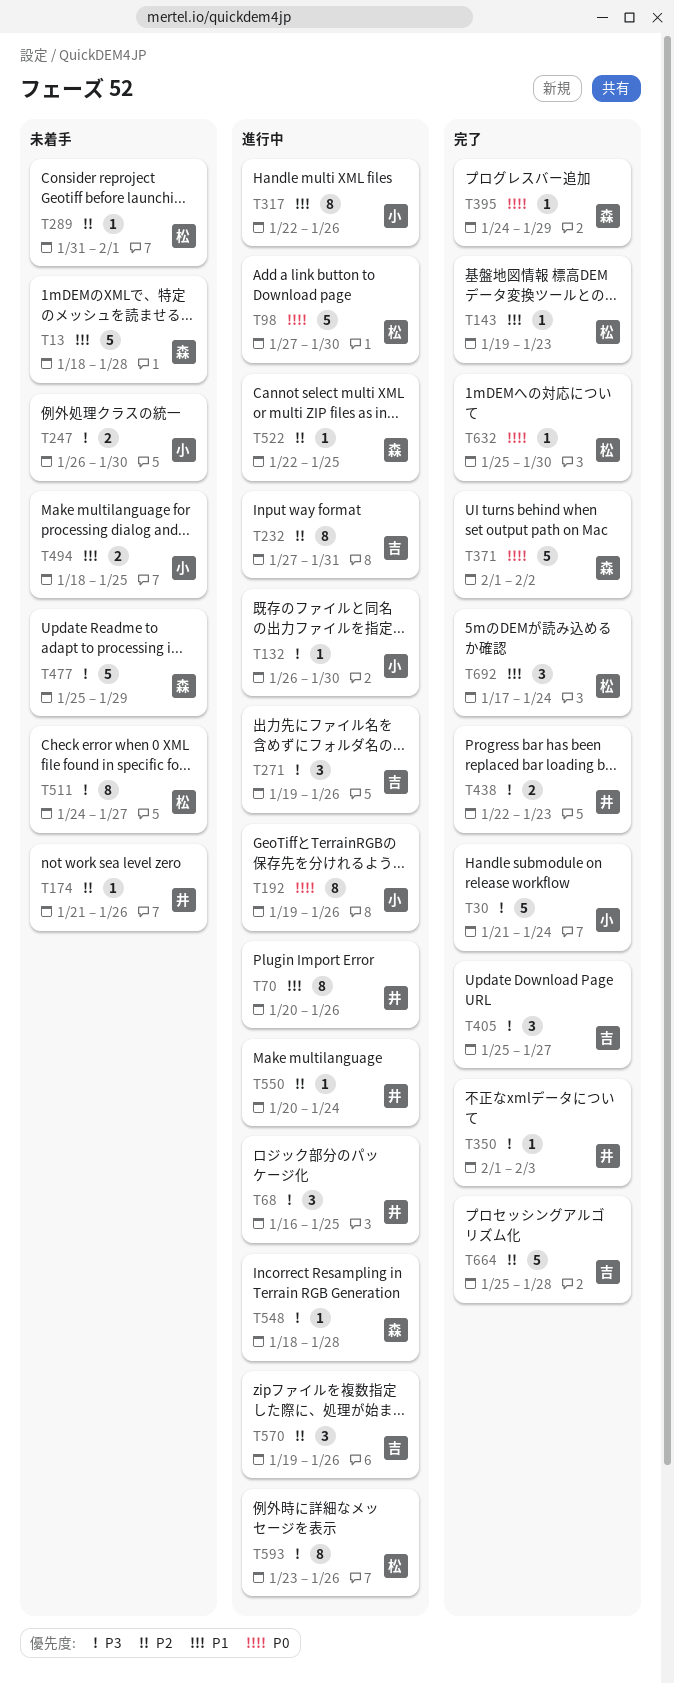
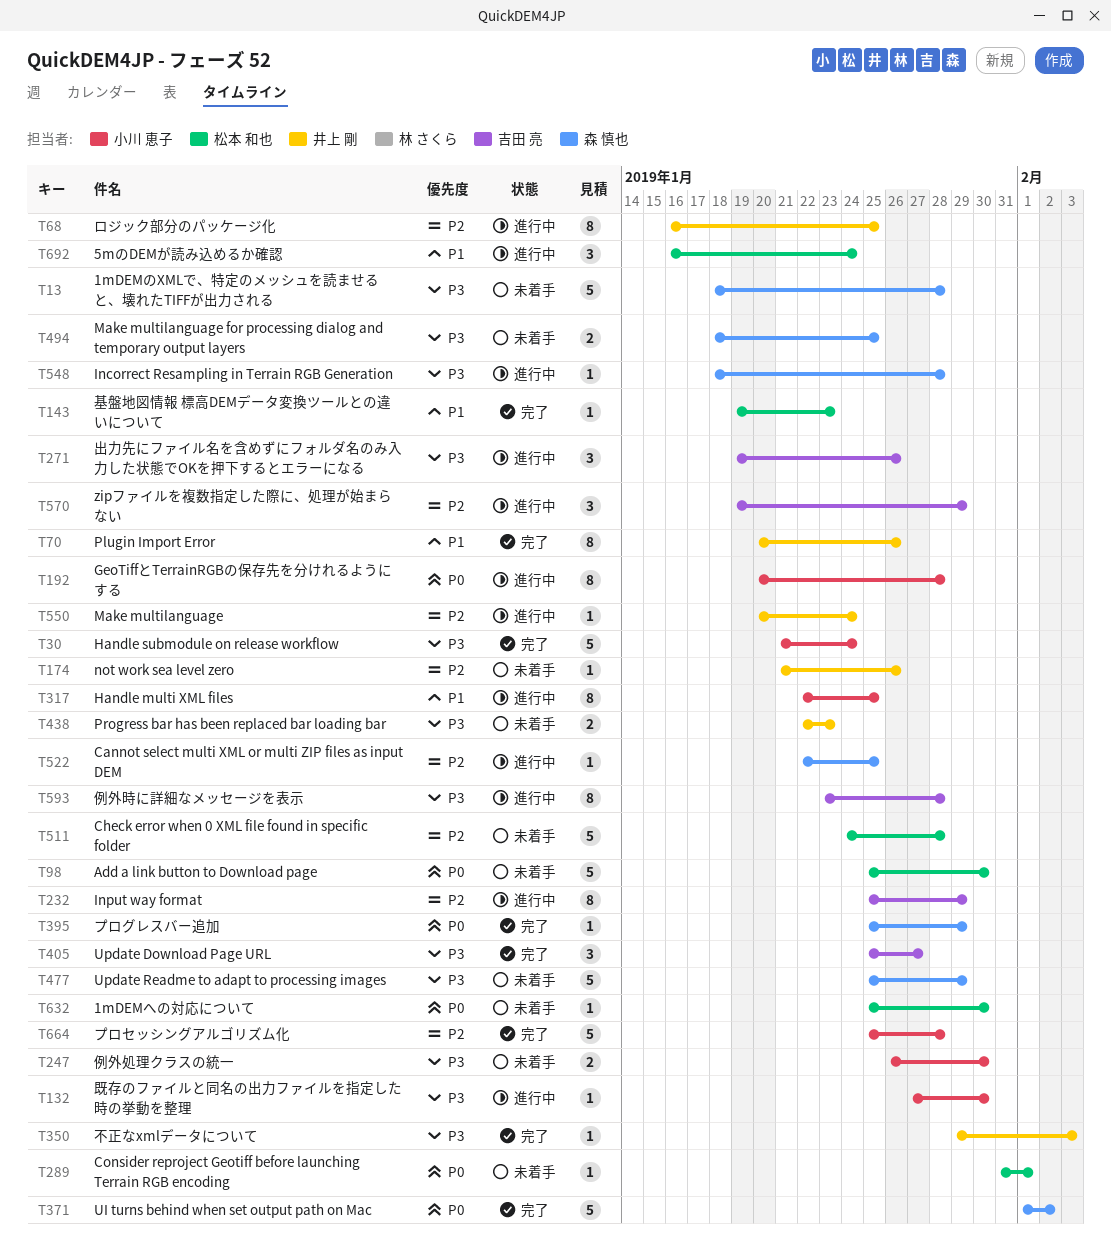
T13, priority: P1 -> P3
T68, priority: P3 -> P2
T68, estimate: 3 -> 8
T70, status: 進行中 -> 完了
T98, status: 進行中 -> 未着手
T98, start: Jan 27 -> Jan 25
T132, start: Jan 26 -> Jan 27
T192, start: Jan 19 -> Jan 20
T192, due: Jan 26 -> Jan 28
T232, start: Jan 27 -> Jan 25
T232, due: Jan 31 -> Jan 29
T289, priority: P2 -> P0
T317, due: Jan 26 -> Jan 25
T350, start: Feb 1 -> Jan 29
T395, start: Jan 24 -> Jan 25
T438, status: 完了 -> 未着手
T494, owner: 小川 恵子 -> 森 慎也
T494, priority: P1 -> P3
T511, priority: P3 -> P2
T511, estimate: 8 -> 5
T511, due: Jan 27 -> Jan 28
T570, due: Jan 26 -> Jan 29
T593, owner: 松本 和也 -> 吉田 亮
T593, due: Jan 26 -> Jan 28
T632, status: 完了 -> 未着手
T664, owner: 吉田 亮 -> 小川 恵子
T692, status: 完了 -> 進行中
T692, start: Jan 17 -> Jan 16

